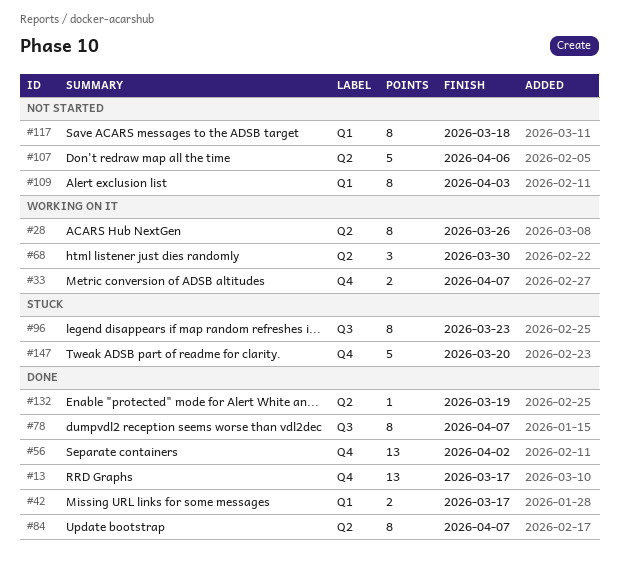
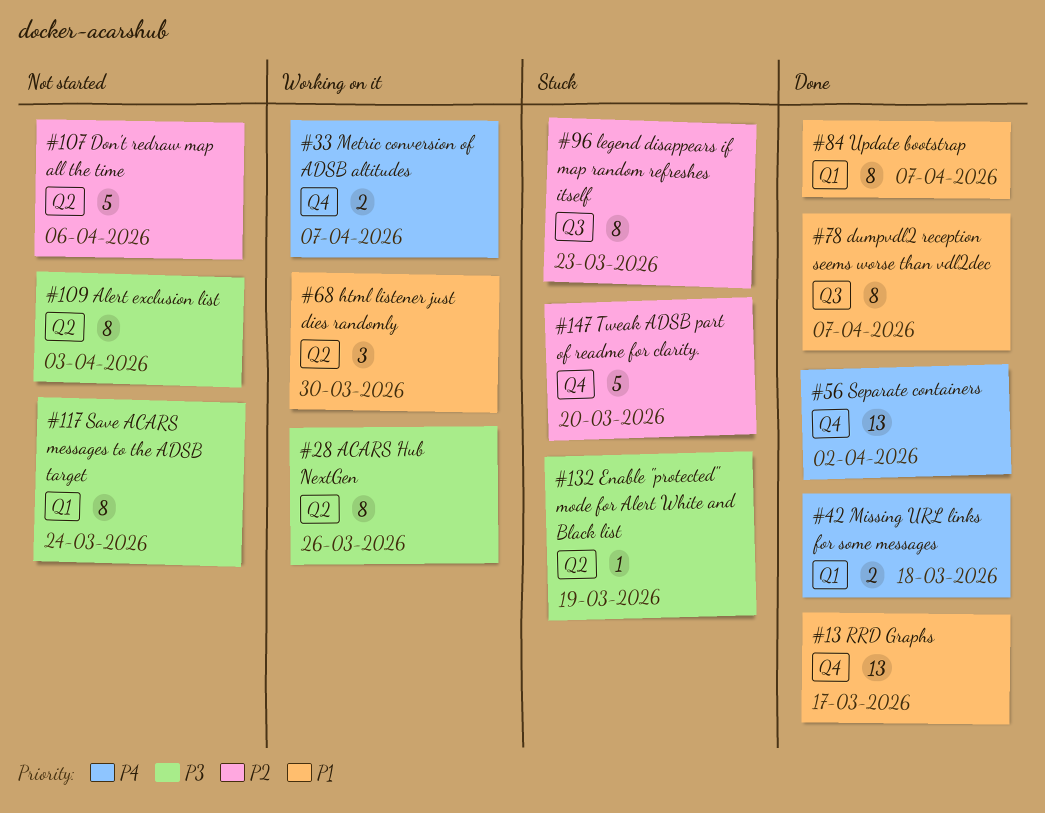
#42, due: Mar 17 -> Mar 18
#84, label: Q2 -> Q1
#109, label: Q1 -> Q2
#117, due: Mar 18 -> Mar 24
#132, status: Done -> Stuck

